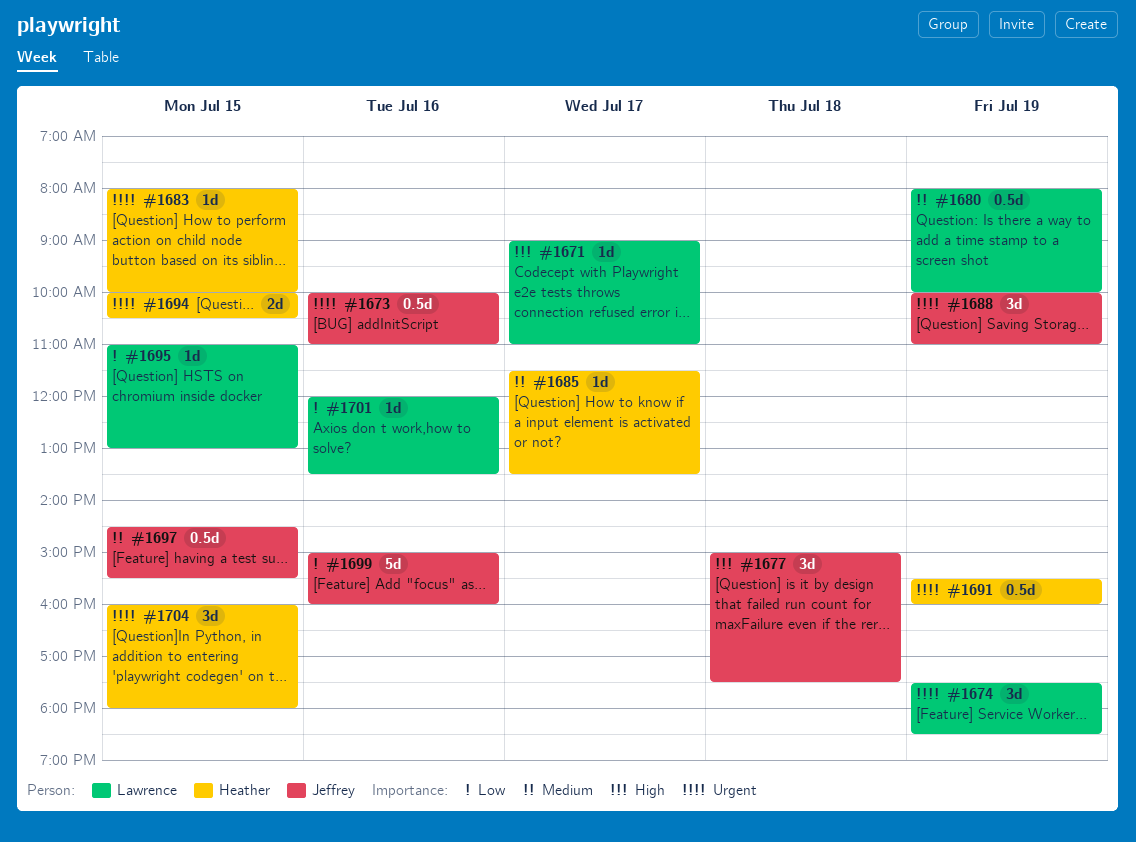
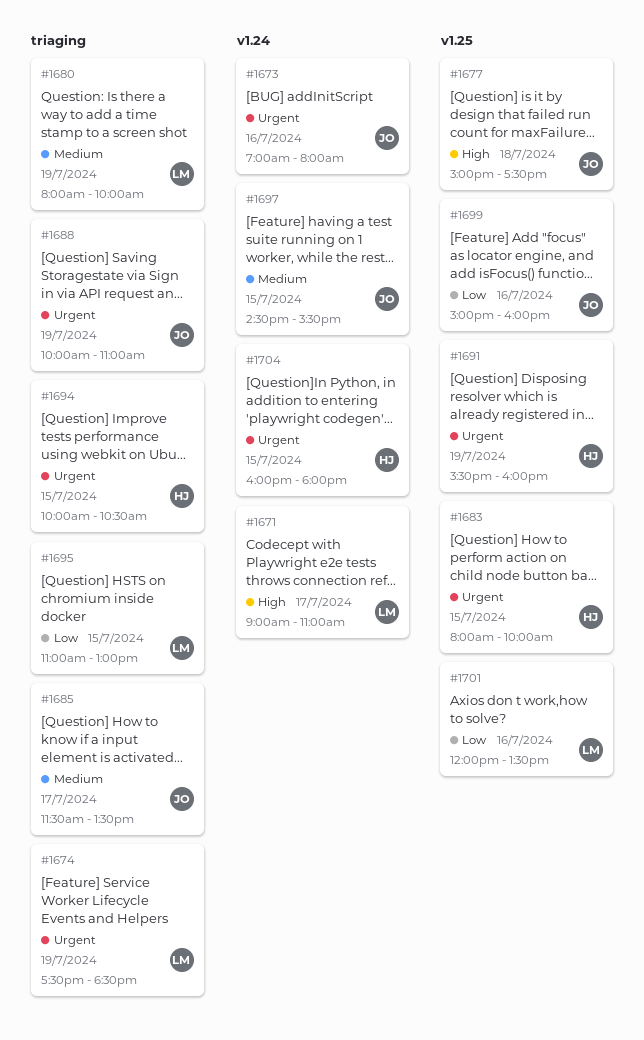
#1673, begins: 10:00 -> 07:00
#1673, ends: 11:00 -> 08:00
#1685, owner: Heather -> Jeffrey

